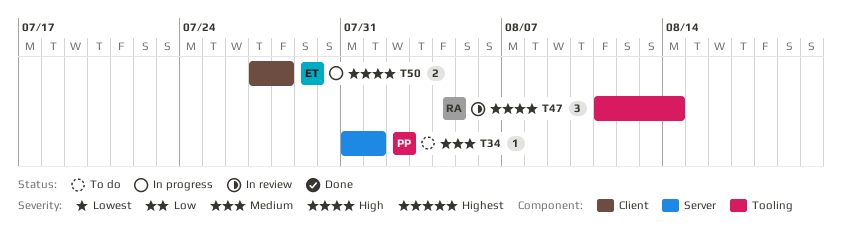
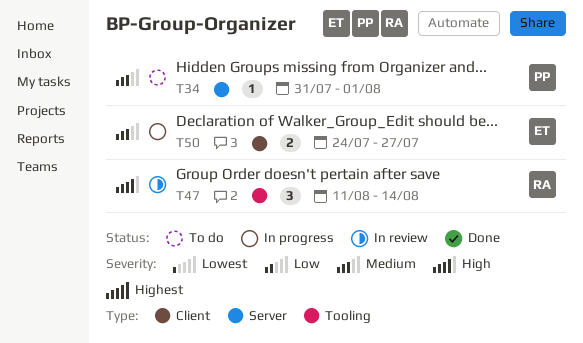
T50, priority: High -> Medium
T50, start: Jul 27 -> Jul 24
T50, due: Jul 28 -> Jul 27

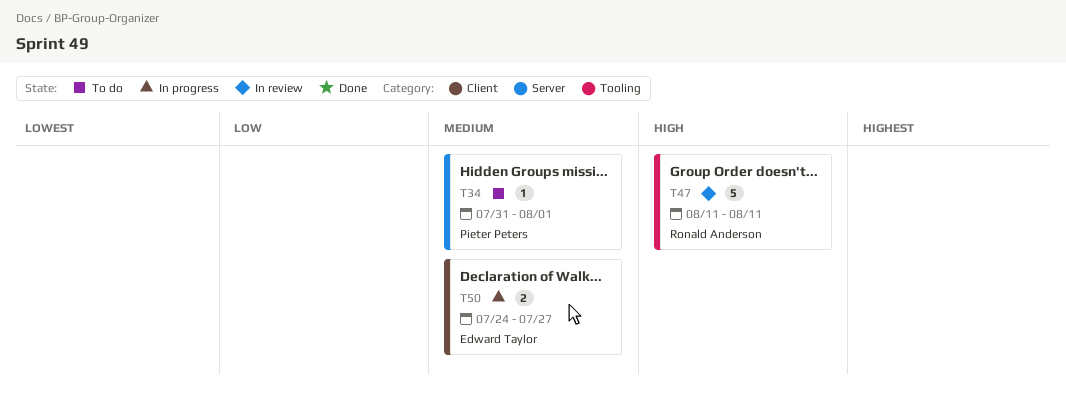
T47, estimate: 3 -> 5
T47, due: Aug 14 -> Aug 11

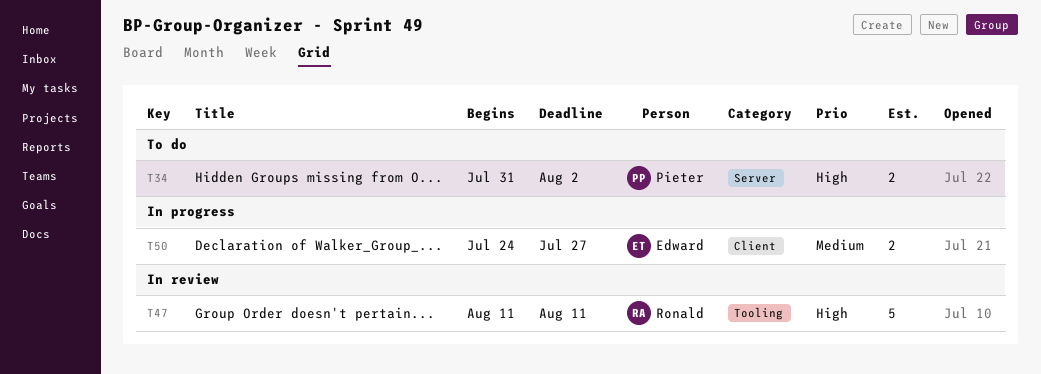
T34, priority: Medium -> High
T34, estimate: 1 -> 2
T34, due: Aug 1 -> Aug 2

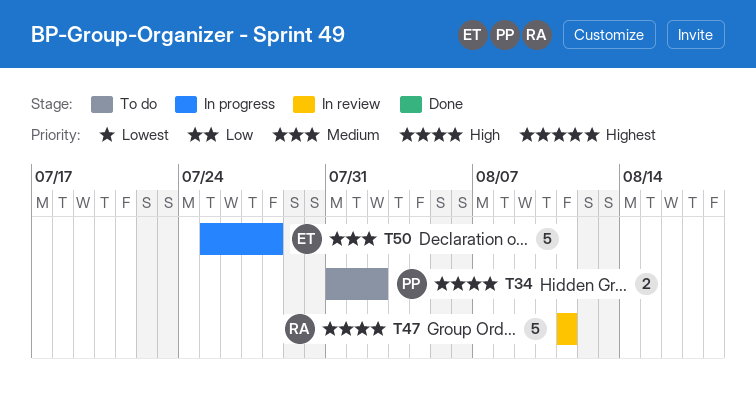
T50, estimate: 2 -> 5
T50, start: Jul 24 -> Jul 25
T50, due: Jul 27 -> Jul 28

